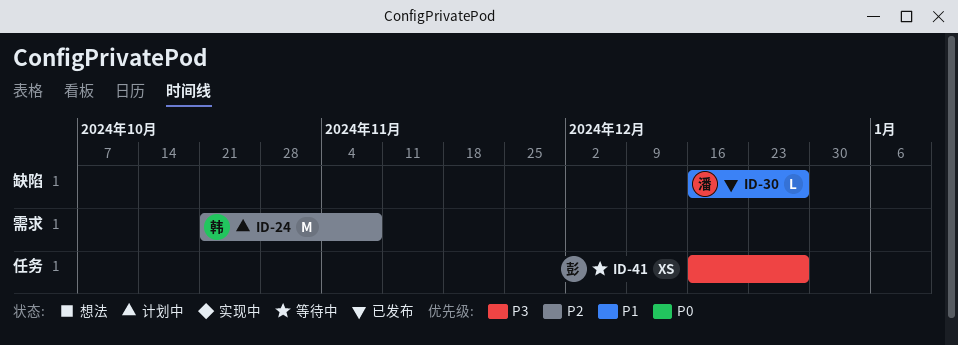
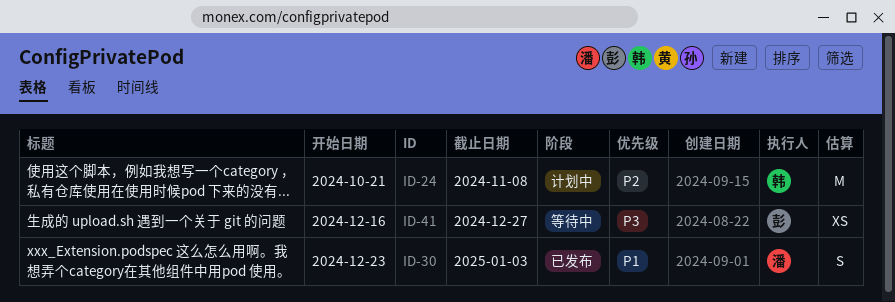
ID-30, estimate: L -> S
ID-30, start: Dec 16 -> Dec 23
ID-30, due: Dec 27 -> Jan 3

